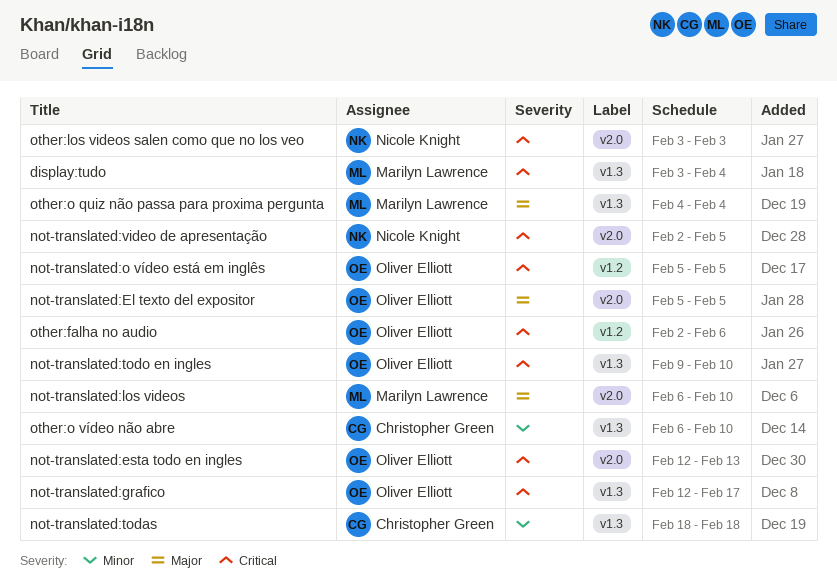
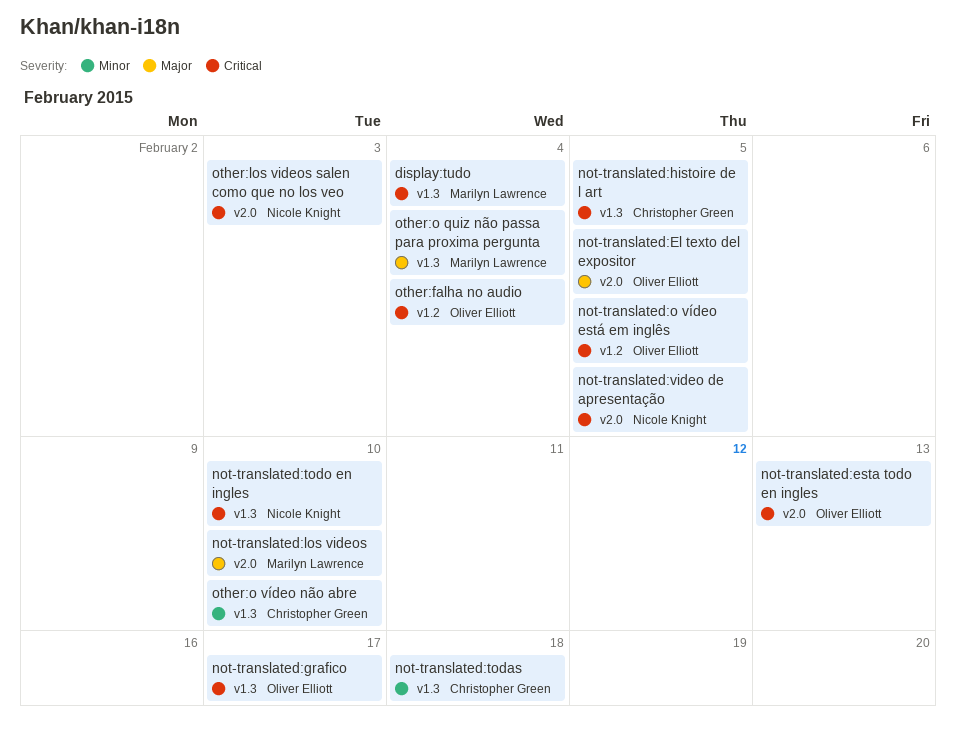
not-translated:histoire de l art: none -> present
not-translated:todo en ingles, owner: Oliver Elliott -> Nicole Knight
other:falha no audio, due: Feb 6 -> Feb 4

